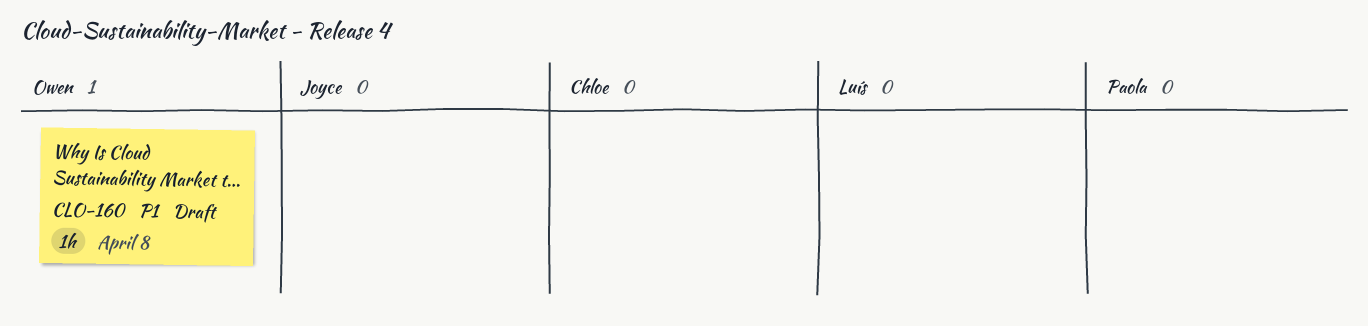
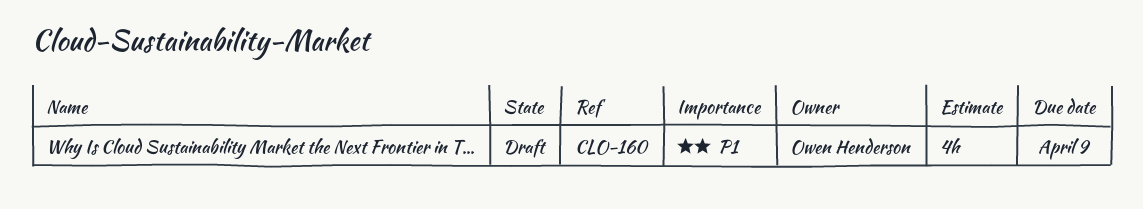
CLO-160, estimate: 1h -> 4h
CLO-160, due: Apr 8 -> Apr 9

